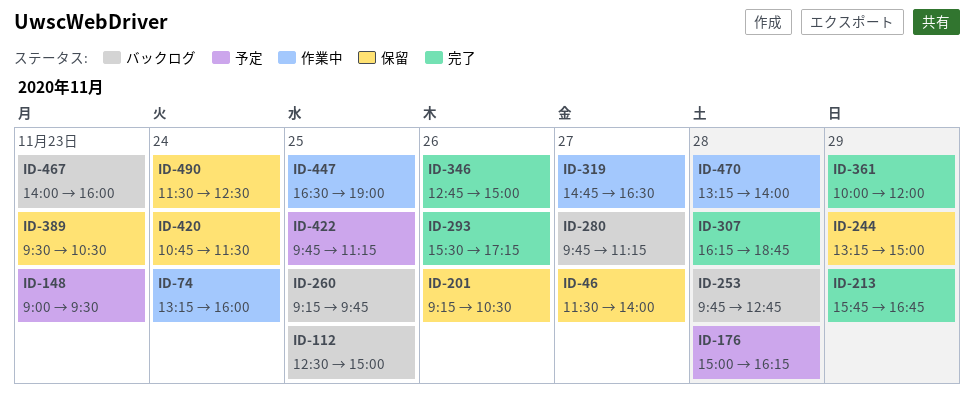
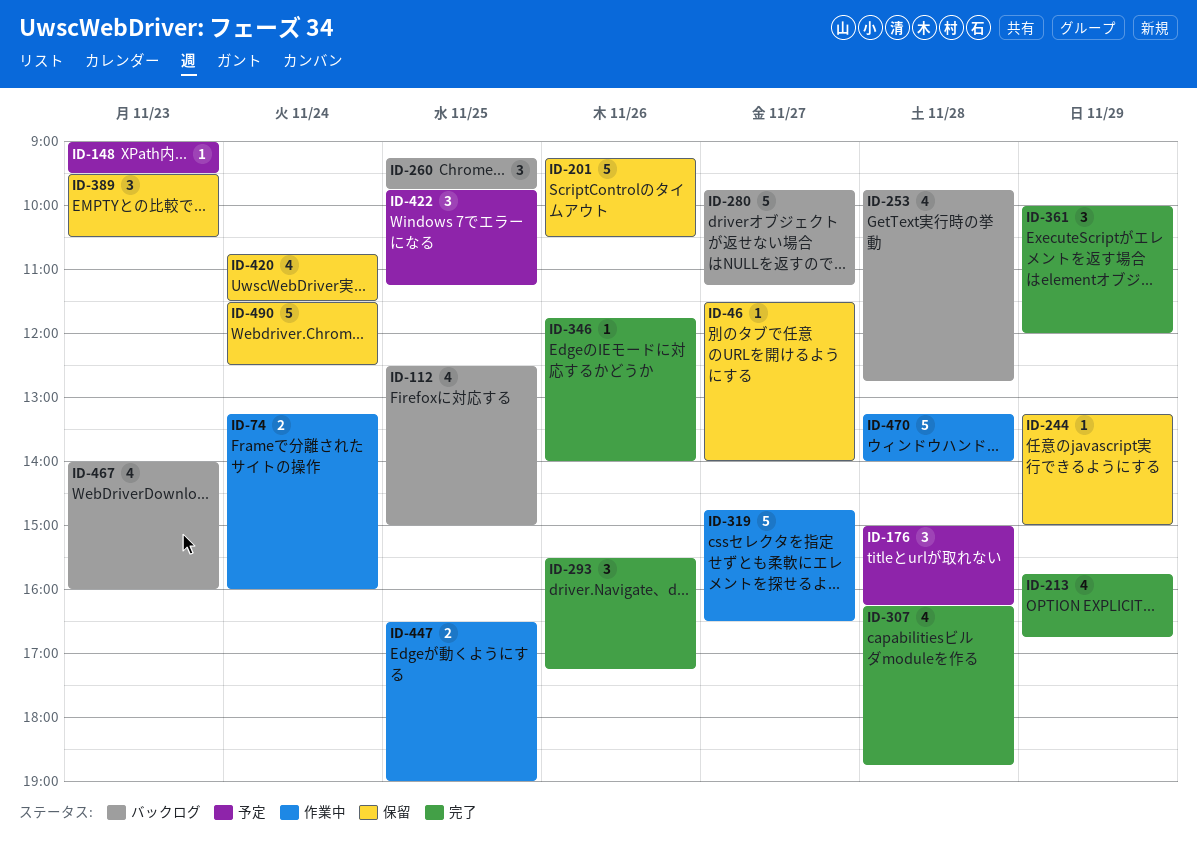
ID-346, begins: 12:45 -> 11:45
ID-346, ends: 15:00 -> 14:00

